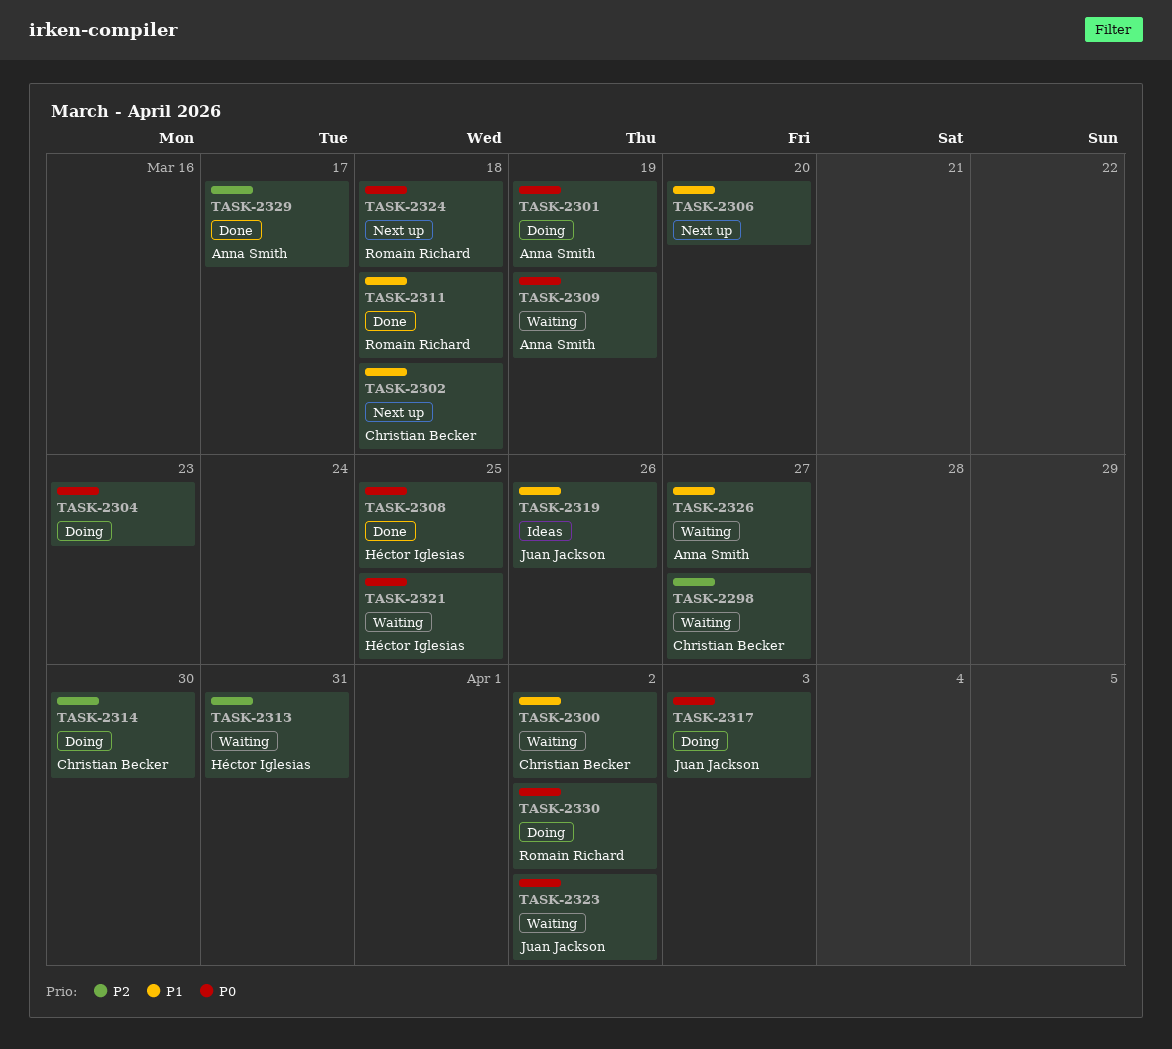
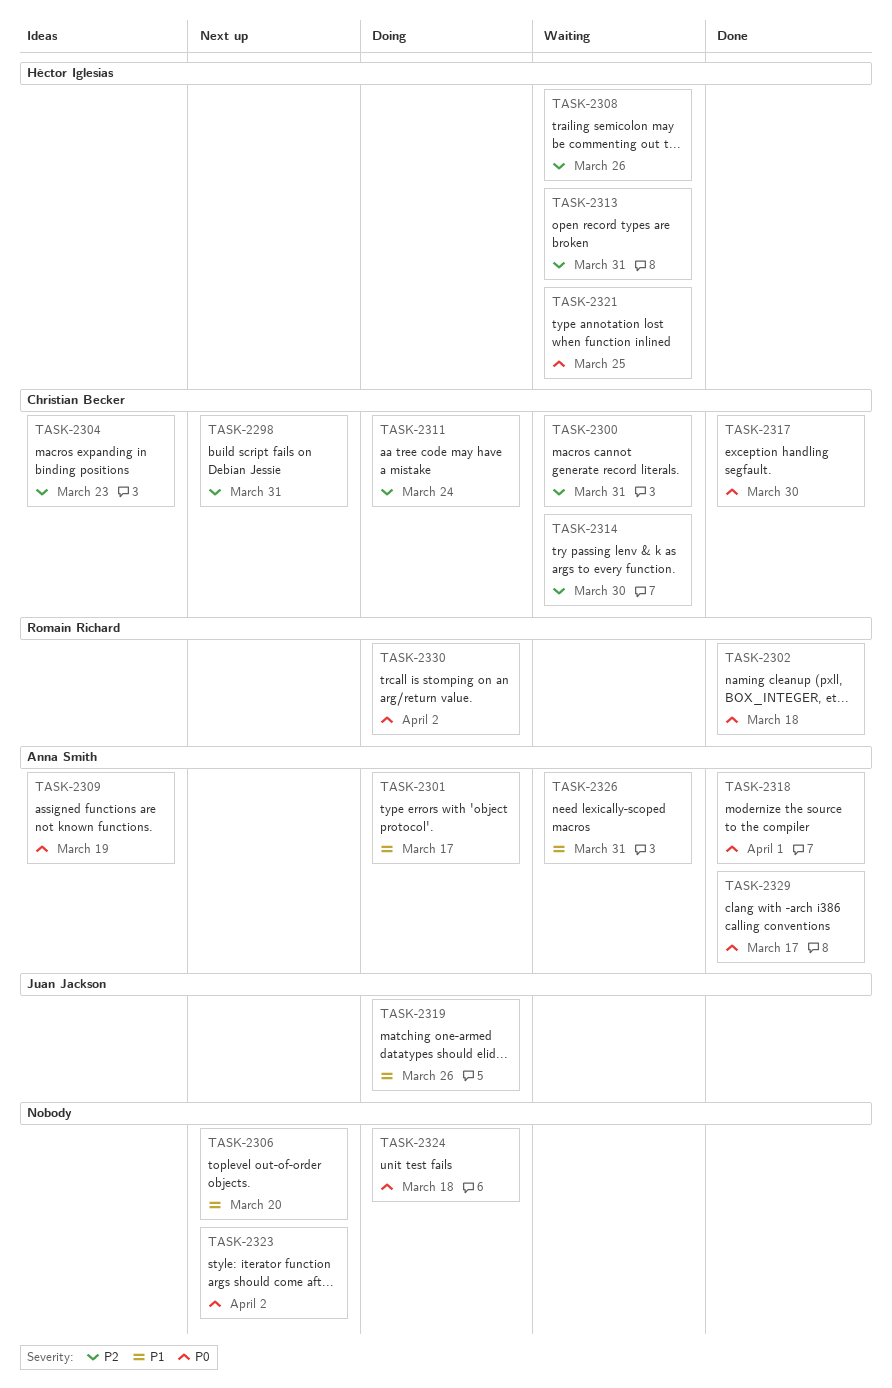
TASK-2298, status: Waiting -> Next up
TASK-2298, due: Mar 27 -> Mar 31
TASK-2300, priority: P1 -> P2
TASK-2300, due: Apr 2 -> Mar 31
TASK-2301, priority: P0 -> P1
TASK-2301, due: Mar 19 -> Mar 17
TASK-2302, status: Next up -> Done
TASK-2302, owner: Christian Becker -> Romain Richard
TASK-2302, priority: P1 -> P0
TASK-2304, status: Doing -> Ideas
TASK-2304, owner: none -> Christian Becker
TASK-2304, priority: P0 -> P2
TASK-2308, status: Done -> Waiting
TASK-2308, priority: P0 -> P2
TASK-2308, due: Mar 25 -> Mar 26
TASK-2309, status: Waiting -> Ideas
TASK-2311, status: Done -> Doing
TASK-2311, owner: Romain Richard -> Christian Becker
TASK-2311, priority: P1 -> P2
TASK-2311, due: Mar 18 -> Mar 24
TASK-2314, status: Doing -> Waiting
TASK-2317, status: Doing -> Done
TASK-2317, owner: Juan Jackson -> Christian Becker
TASK-2317, due: Apr 3 -> Mar 30
TASK-2318: none -> present
TASK-2319, status: Ideas -> Doing
TASK-2323, status: Waiting -> Next up
TASK-2323, owner: Juan Jackson -> none
TASK-2324, status: Next up -> Doing
TASK-2324, owner: Romain Richard -> none
TASK-2326, due: Mar 27 -> Mar 31
TASK-2329, priority: P2 -> P0

